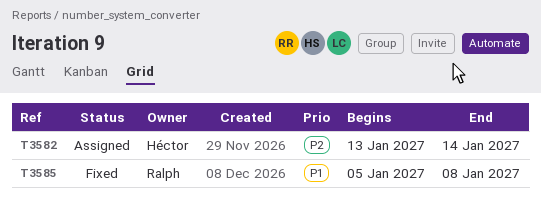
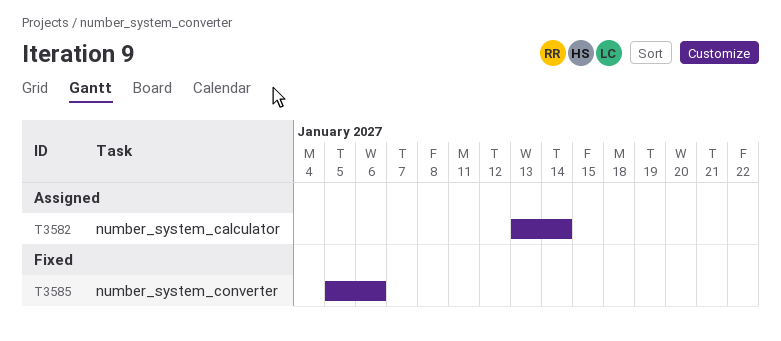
T3585, due: Jan 8 -> Jan 6

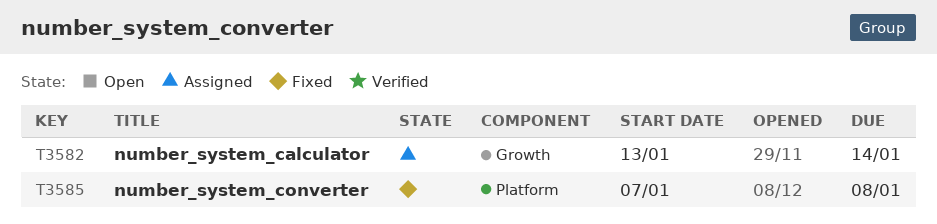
T3585, start: Jan 5 -> Jan 7
T3585, due: Jan 6 -> Jan 8

